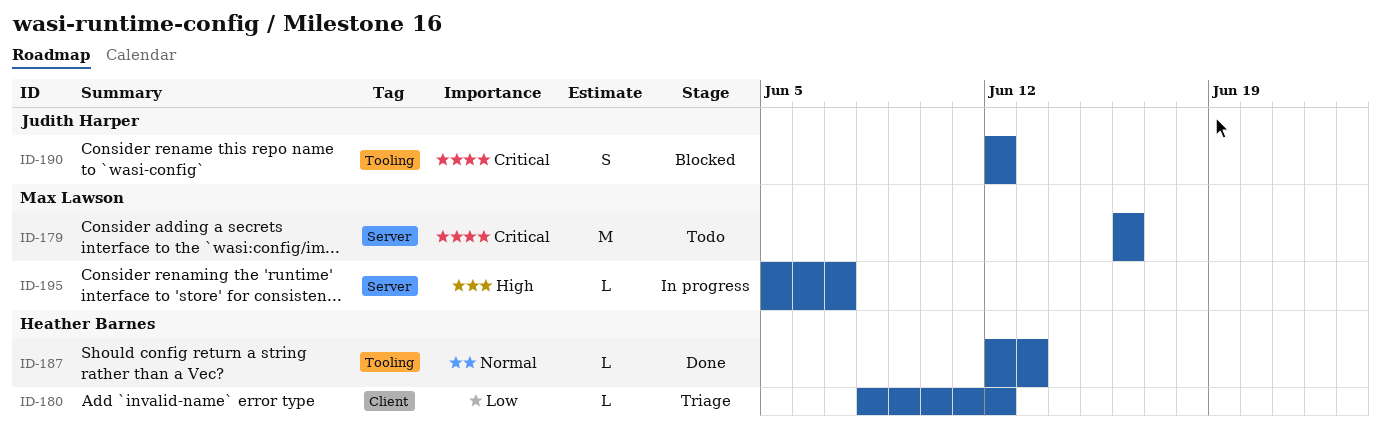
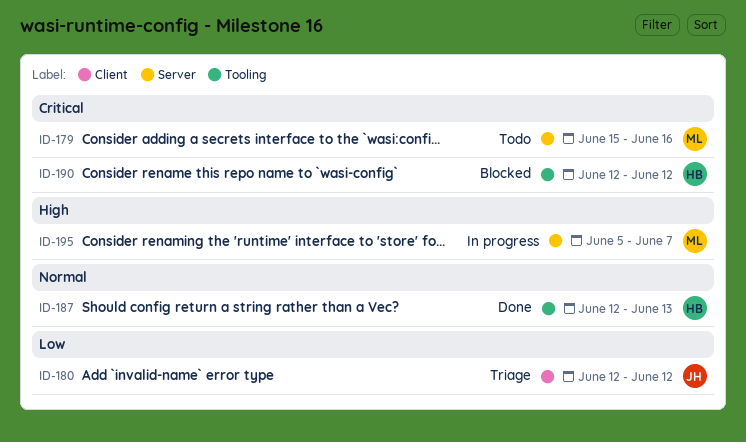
ID-179, start: Jun 16 -> Jun 15
ID-180, owner: Heather Barnes -> Judith Harper
ID-180, start: Jun 8 -> Jun 12
ID-190, owner: Judith Harper -> Heather Barnes

